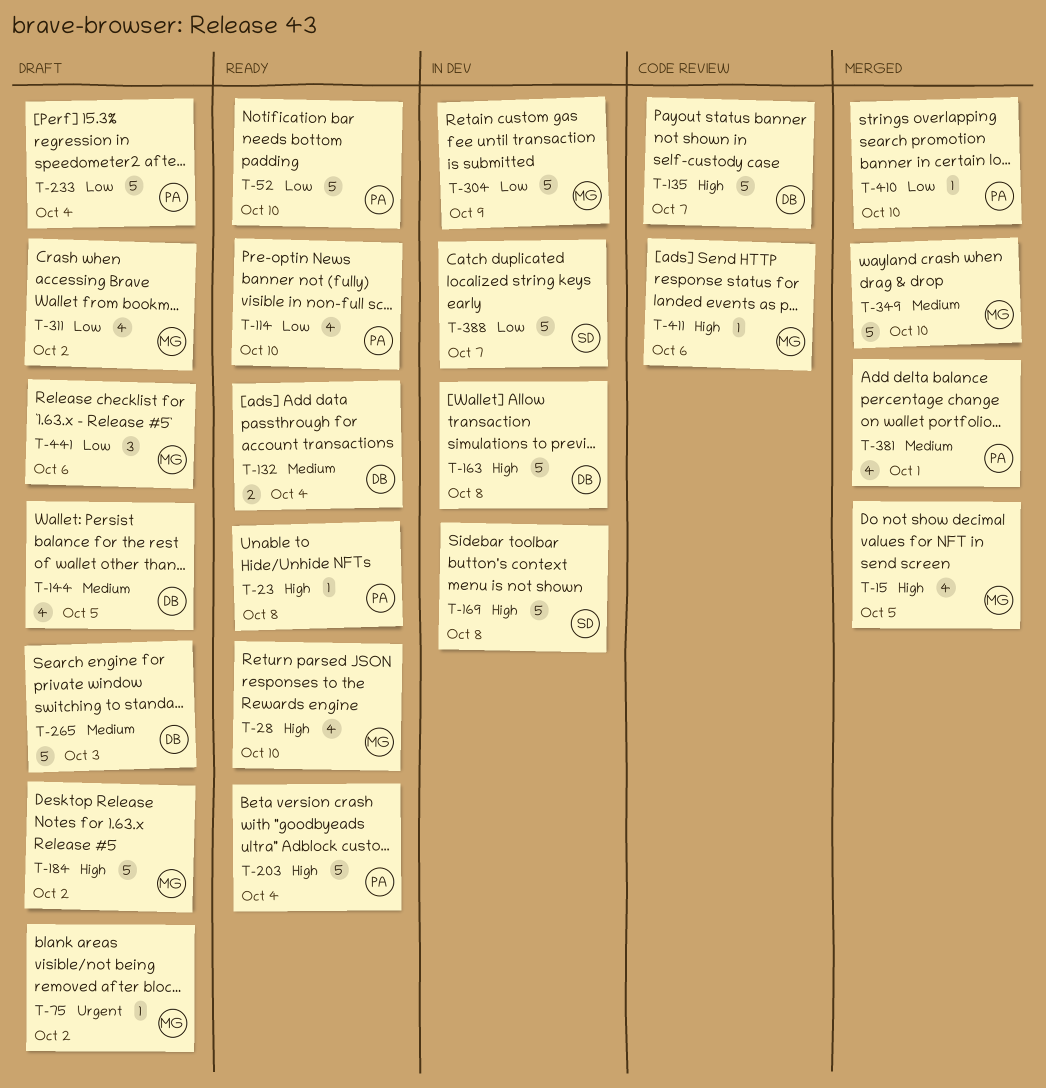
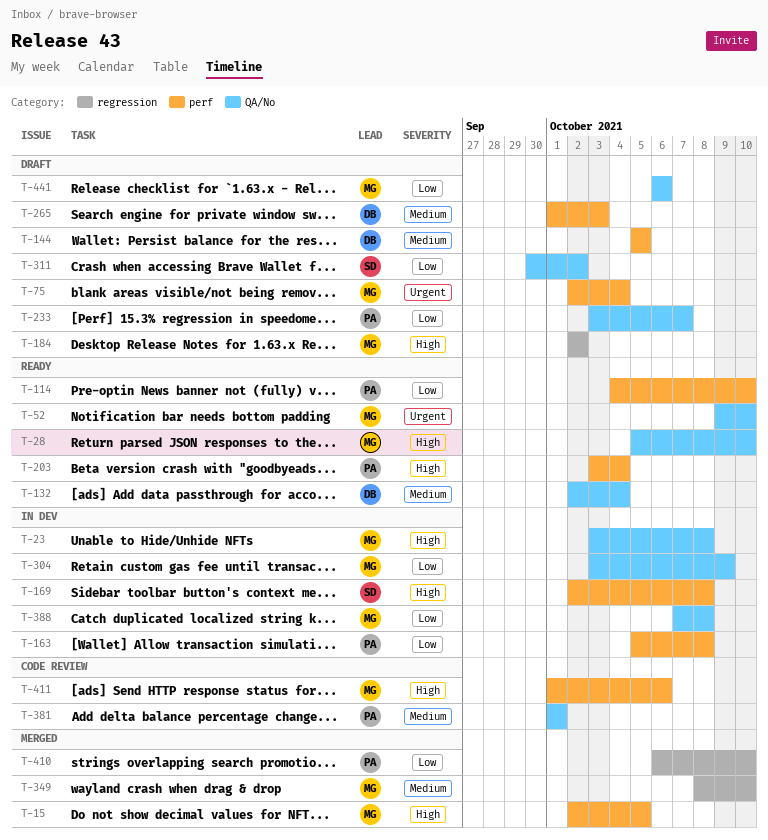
T-23, status: Ready -> In dev
T-23, owner: PA -> MG
T-52, owner: PA -> MG
T-52, priority: Low -> Urgent
T-75, due: Oct 2 -> Oct 4
T-135: present -> none
T-163, owner: DB -> PA
T-163, priority: High -> Low
T-233, due: Oct 4 -> Oct 7
T-311, owner: MG -> SD
T-381, status: Merged -> Code review
T-388, owner: SD -> MG
T-388, due: Oct 7 -> Oct 8

